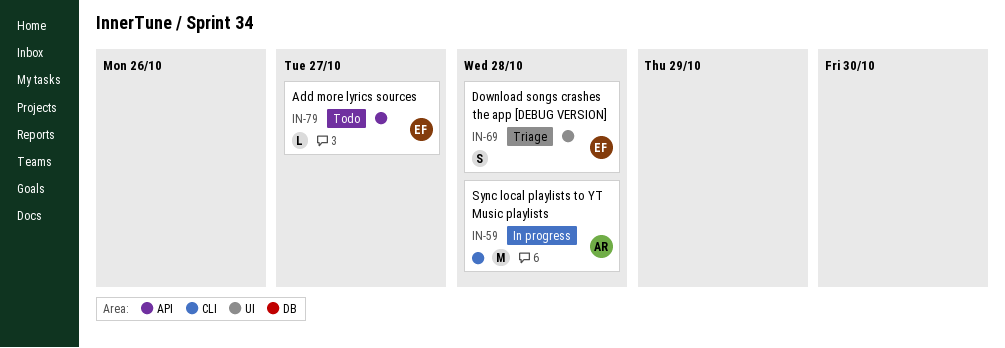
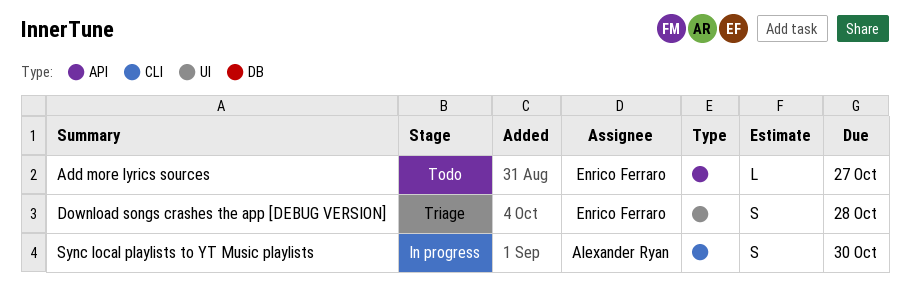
Sync local playlists to YT Music playlists, estimate: M -> S
Sync local playlists to YT Music playlists, due: Oct 28 -> Oct 30

